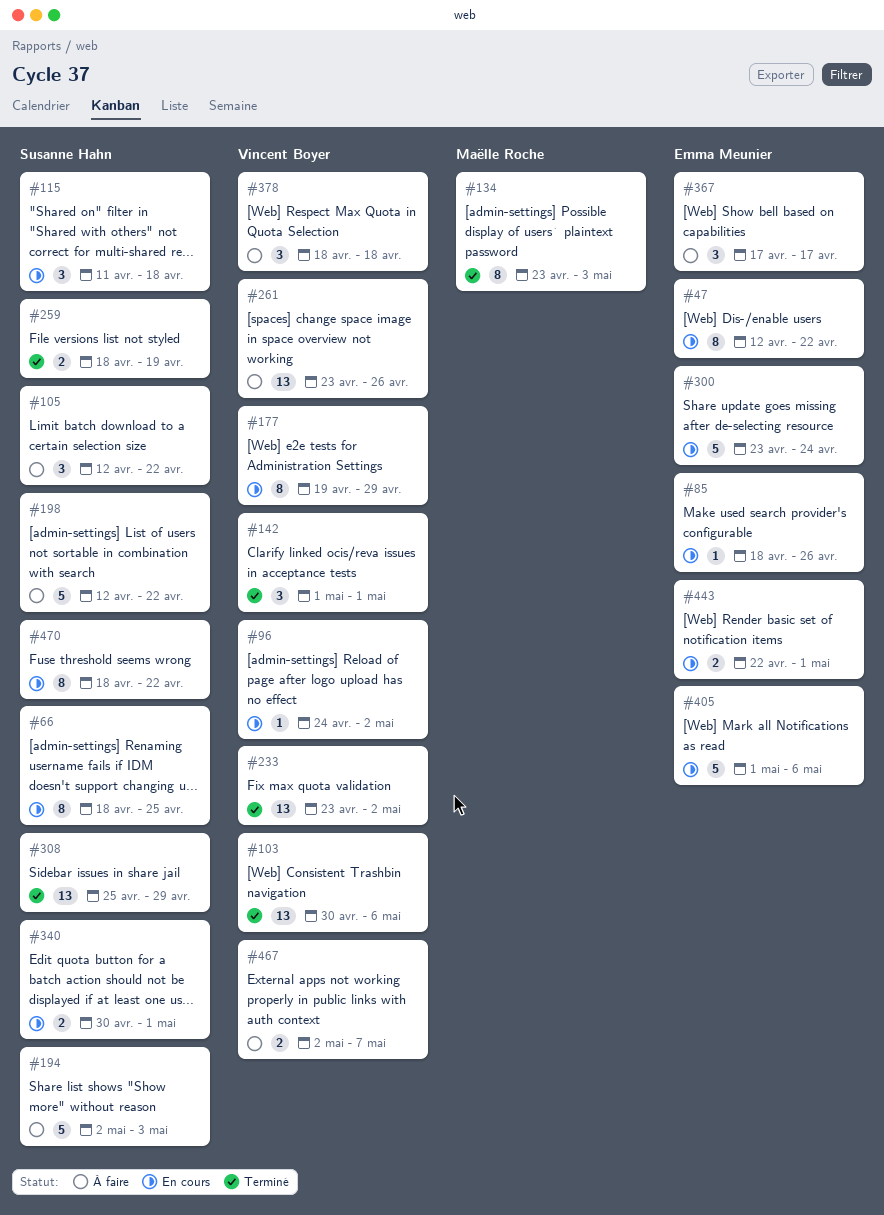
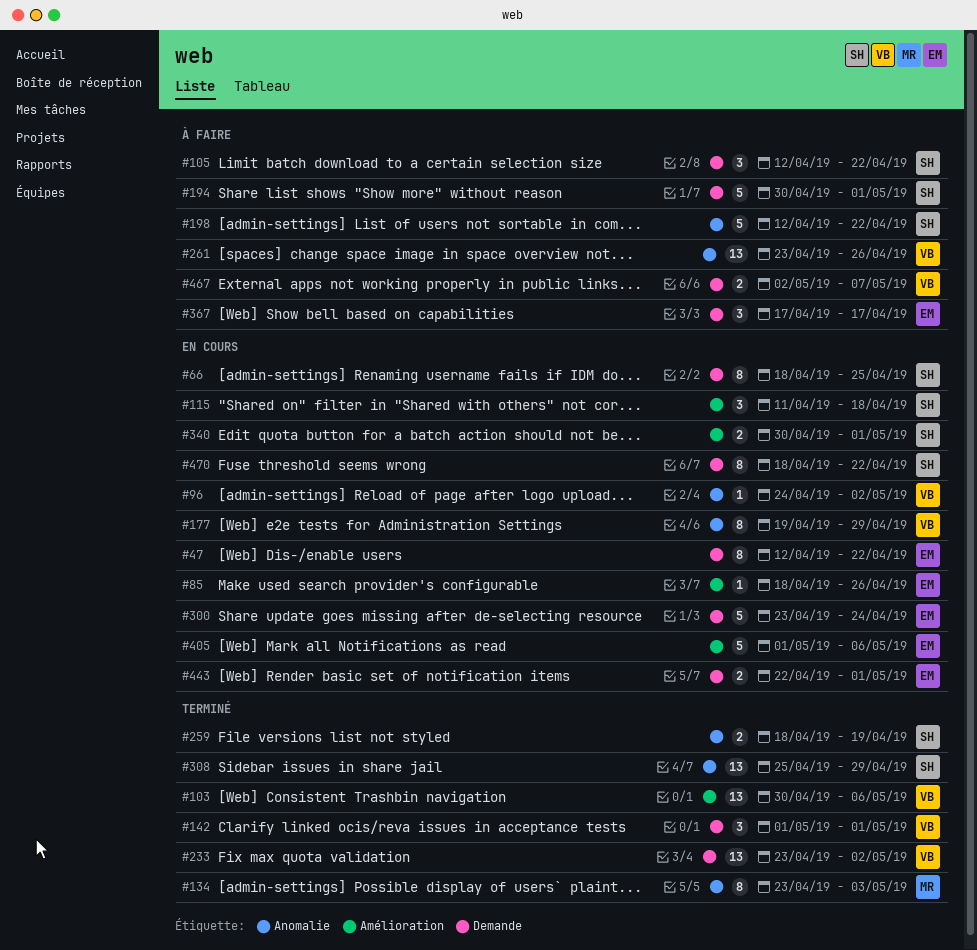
#194, start: May 2 -> Apr 30
#194, due: May 3 -> May 1
#378: present -> none

